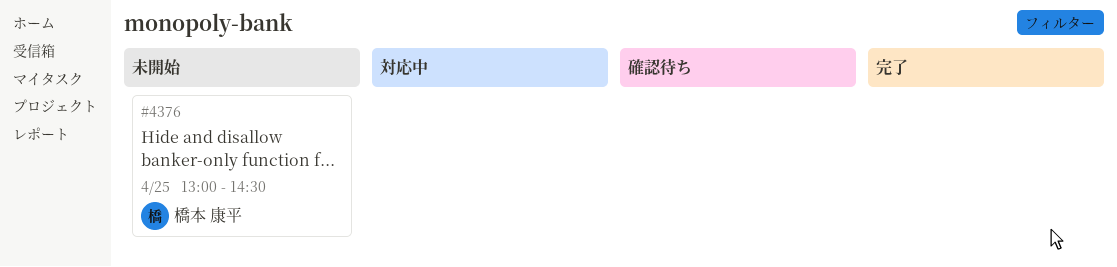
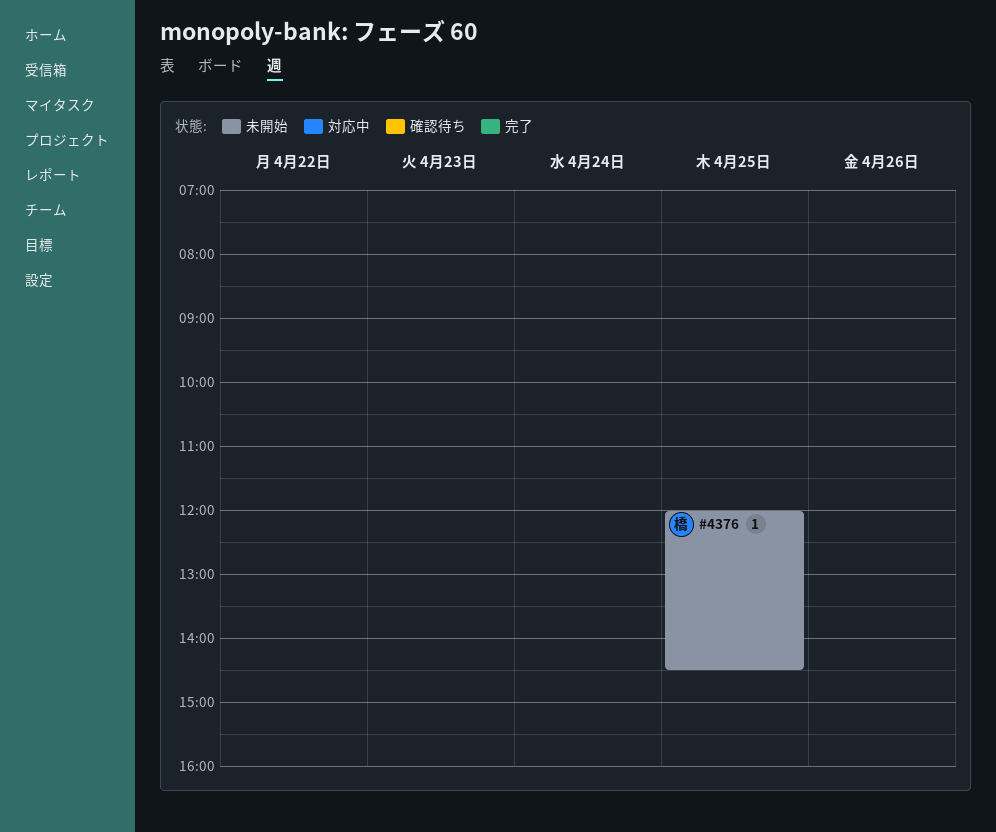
#4376, begins: 13:00 -> 12:00

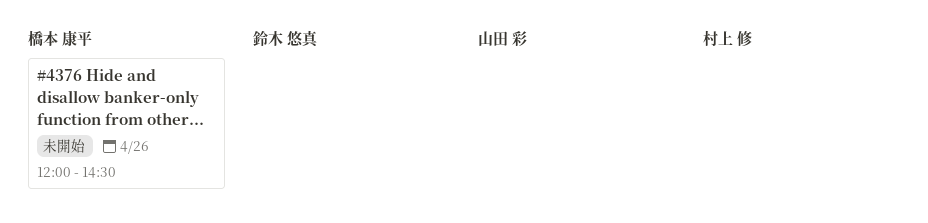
#4376, day: Apr 25 -> Apr 26

